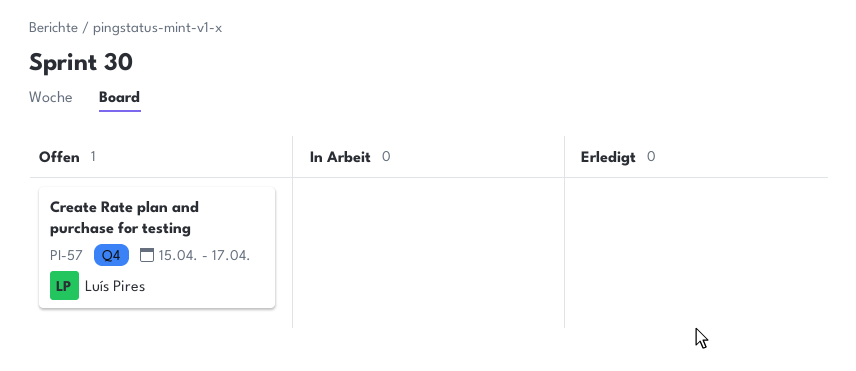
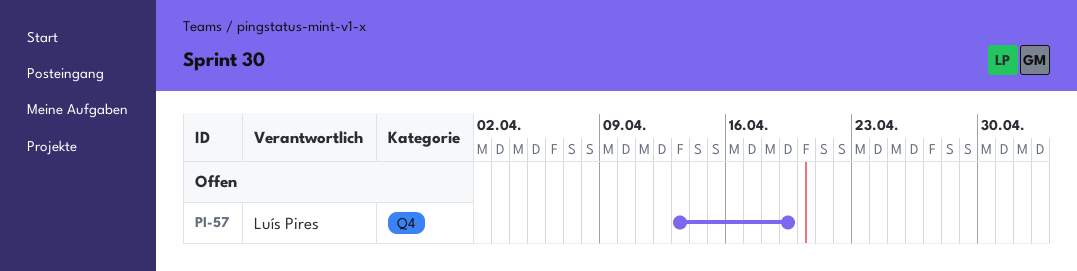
PI-57, start: Apr 15 -> Apr 13
PI-57, due: Apr 17 -> Apr 19

